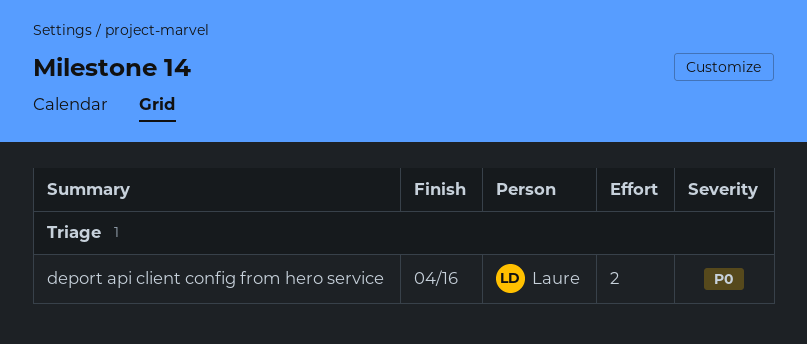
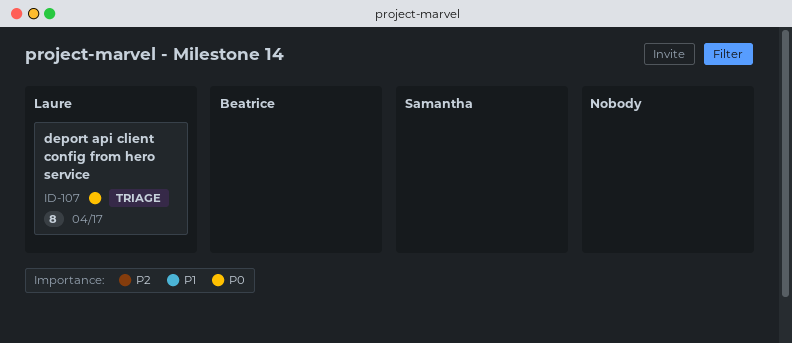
deport api client config from hero service, estimate: 2 -> 8
deport api client config from hero service, due: Apr 16 -> Apr 17

